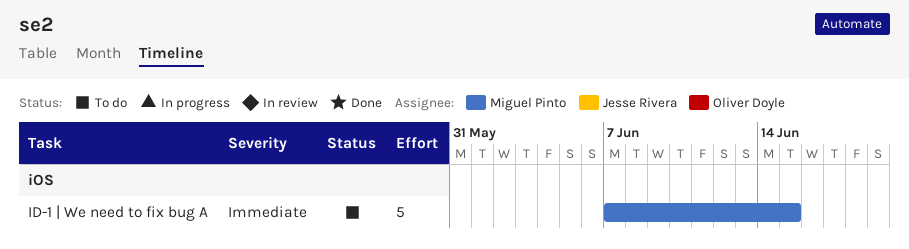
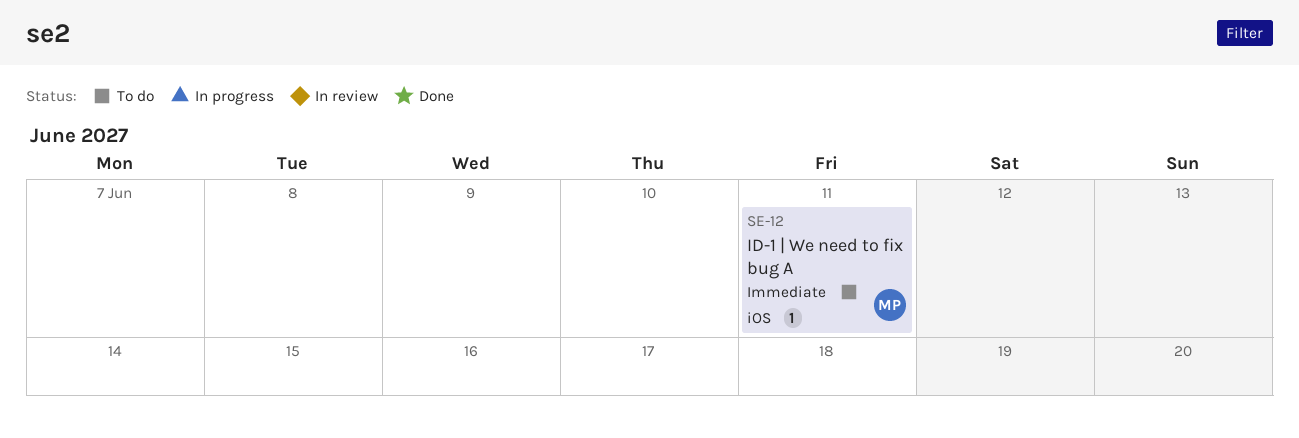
ID-1 | We need to fix bug A, estimate: 5 -> 1
ID-1 | We need to fix bug A, due: Jun 15 -> Jun 11

